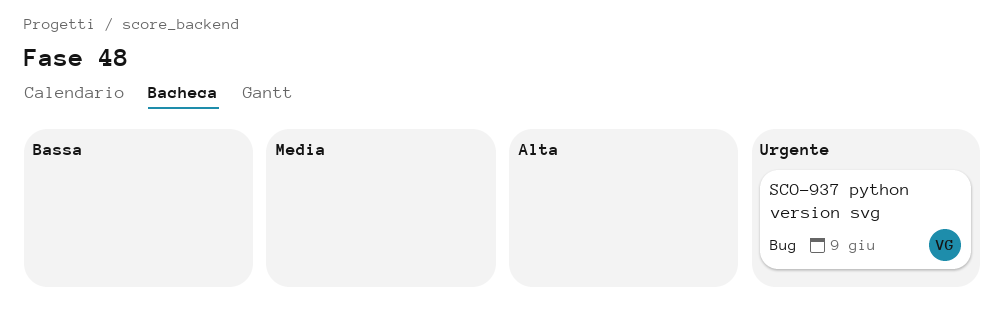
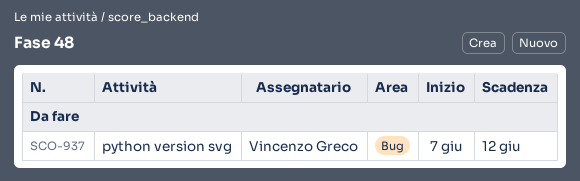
SCO-937, due: Jun 9 -> Jun 12

